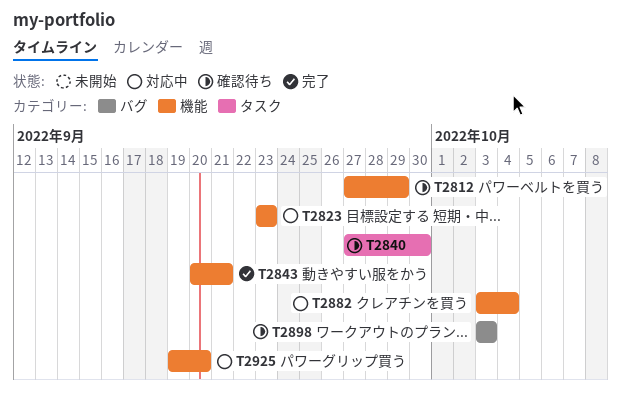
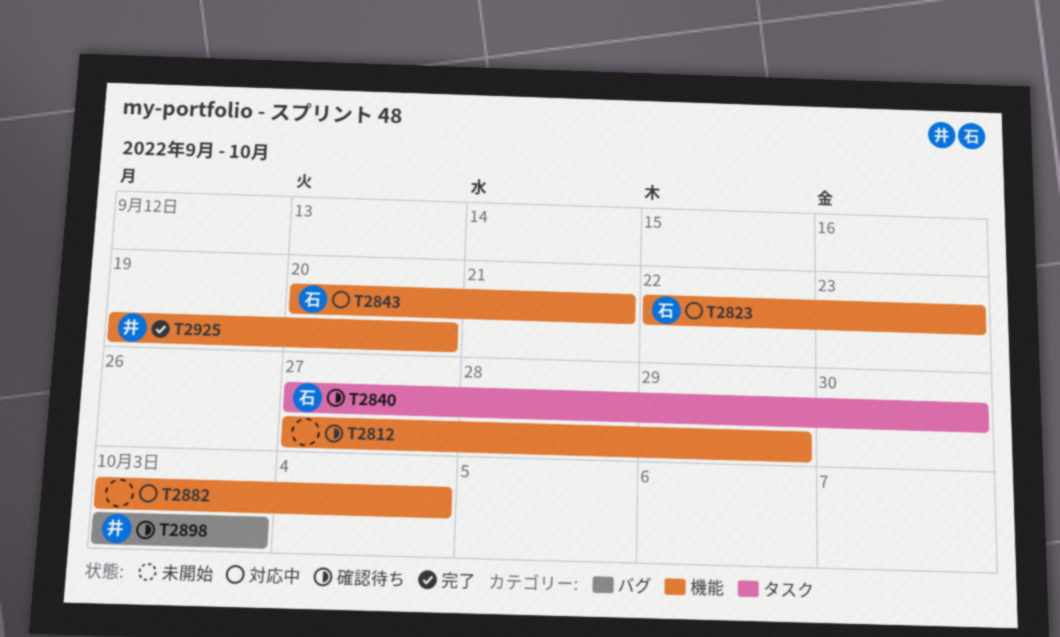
T2823, start: Sep 23 -> Sep 22
T2843, status: 完了 -> 対応中
T2925, status: 対応中 -> 完了

